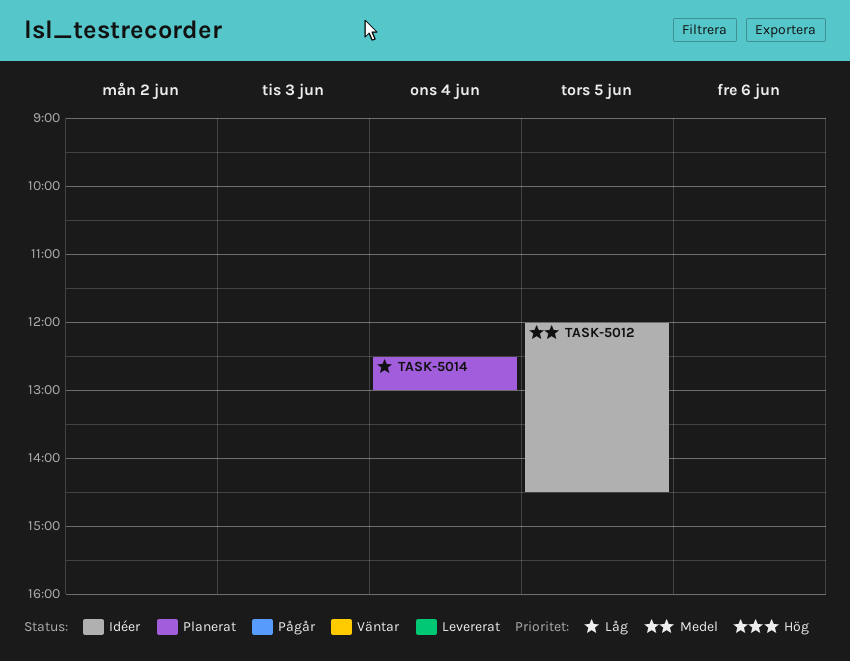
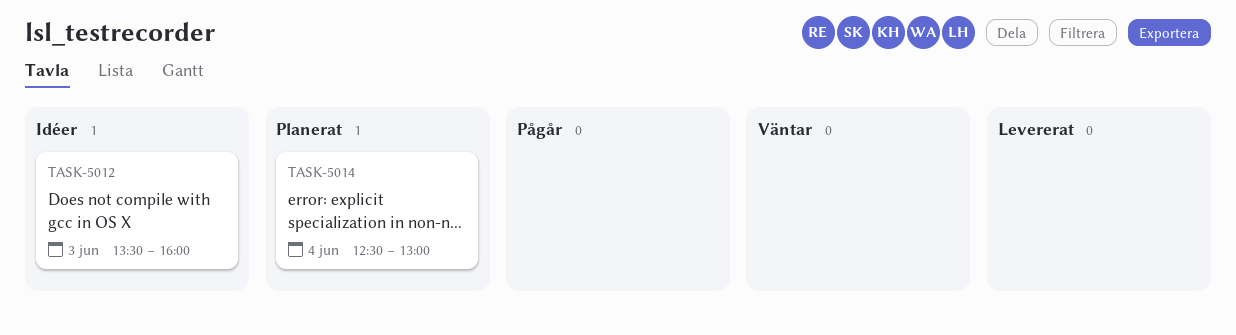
TASK-5012, day: Jun 5 -> Jun 3
TASK-5012, begins: 12:00 -> 13:30
TASK-5012, ends: 14:30 -> 16:00

